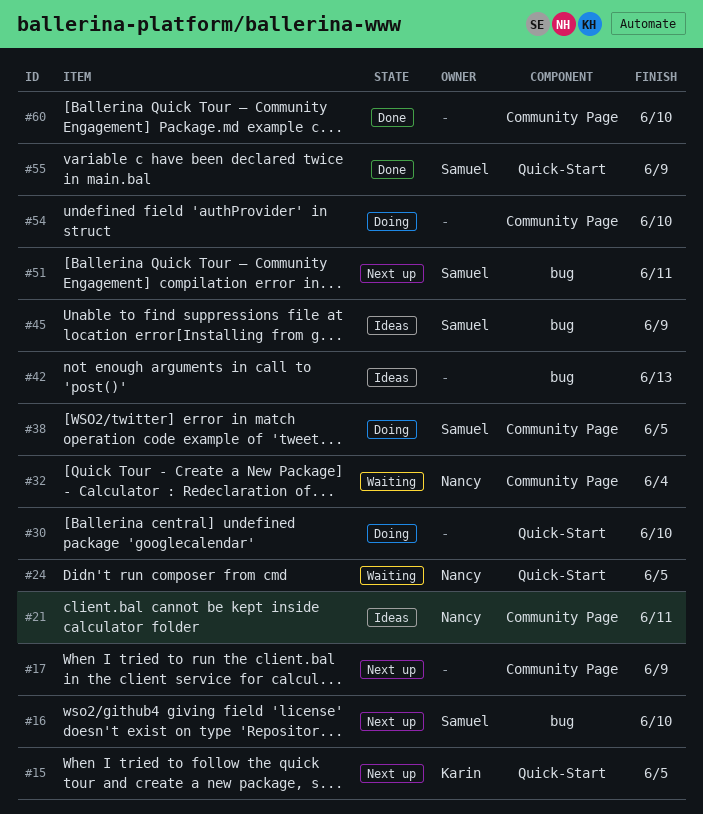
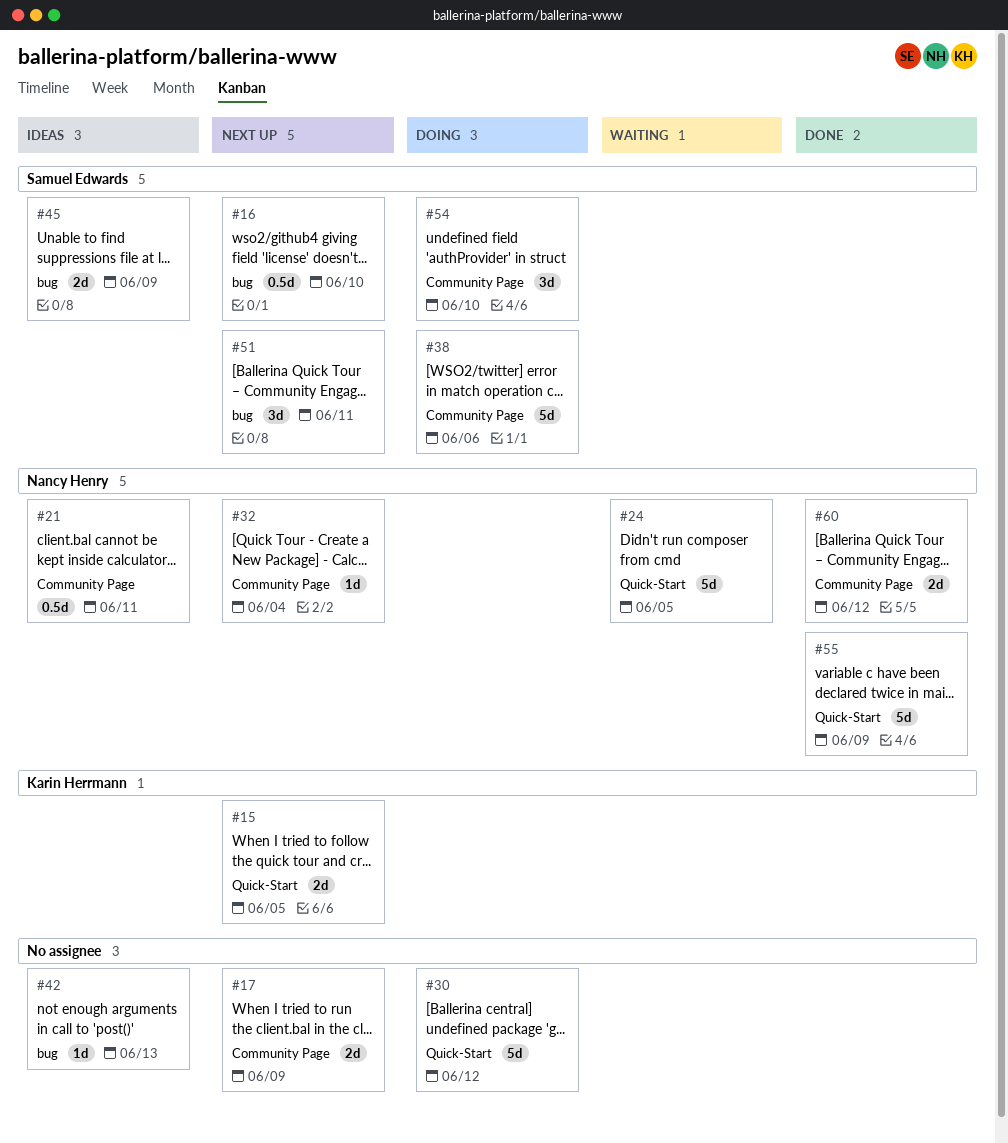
#30, due: Jun 10 -> Jun 12
#32, status: Waiting -> Next up
#38, due: Jun 5 -> Jun 6
#54, owner: none -> Samuel Edwards
#55, owner: Samuel Edwards -> Nancy Henry
#60, owner: none -> Nancy Henry
#60, due: Jun 10 -> Jun 12

